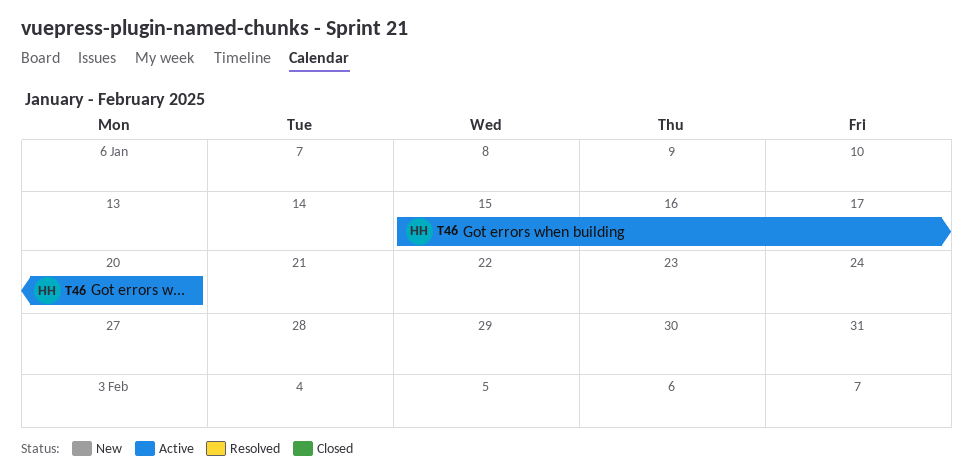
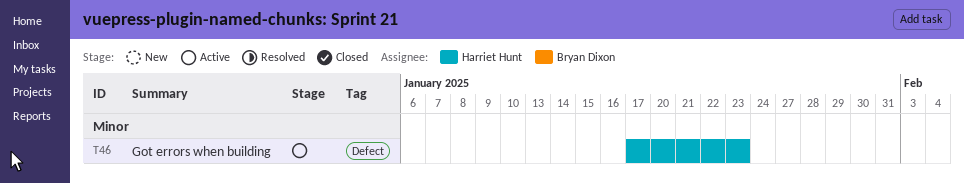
T46, start: Jan 15 -> Jan 17
T46, due: Jan 20 -> Jan 23

